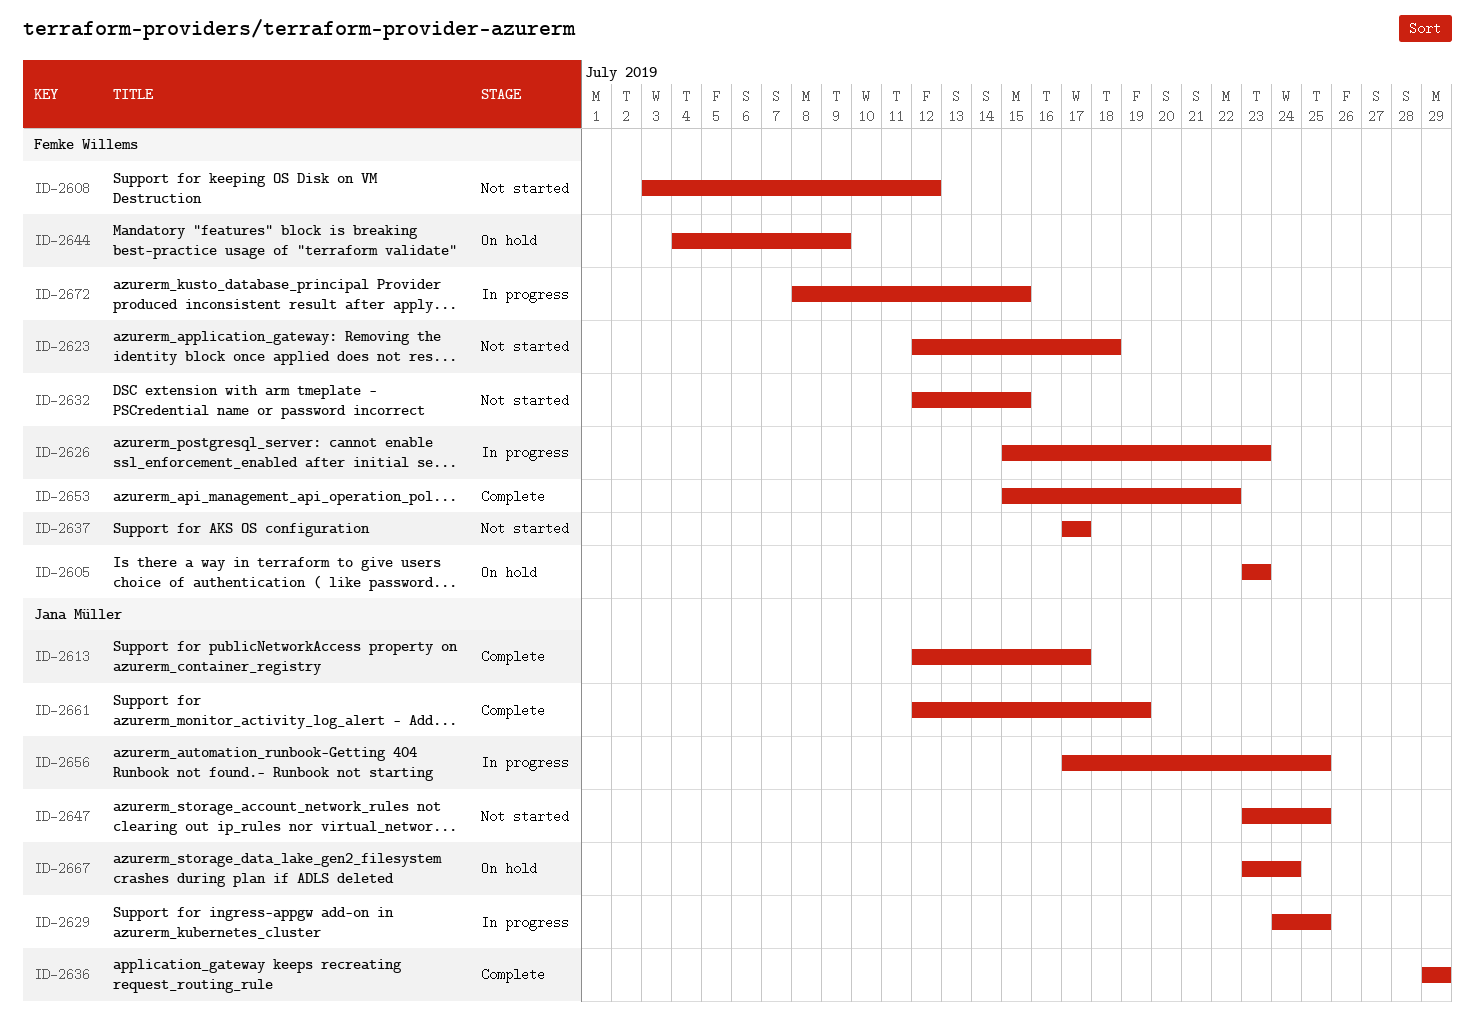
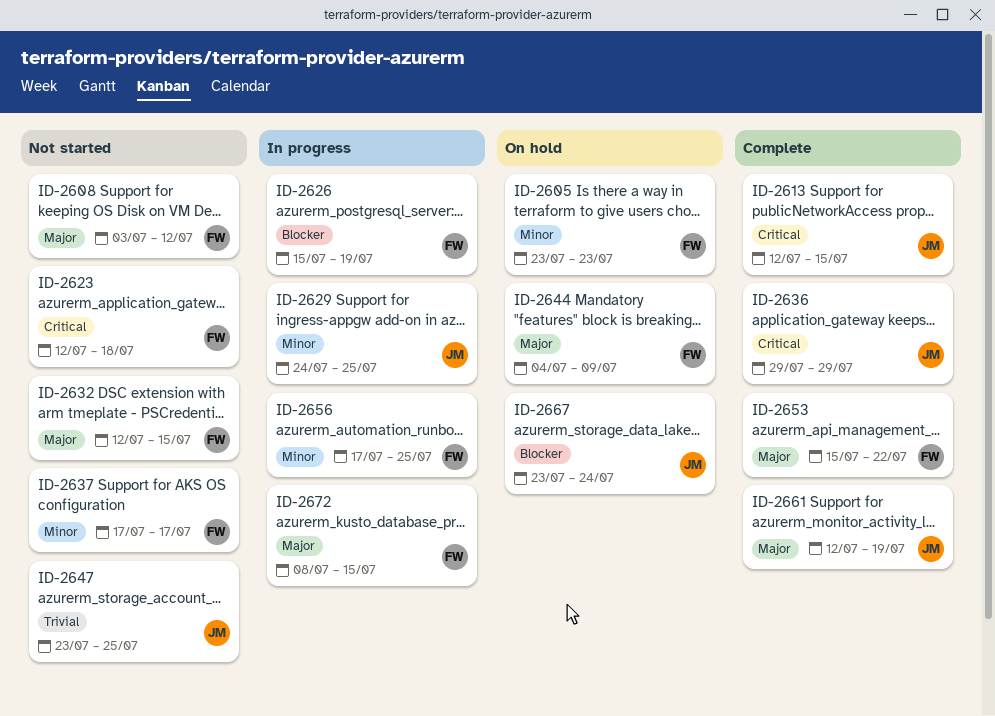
ID-2613, due: Jul 17 -> Jul 15
ID-2626, due: Jul 23 -> Jul 19
ID-2656, owner: Jana Müller -> Femke Willems

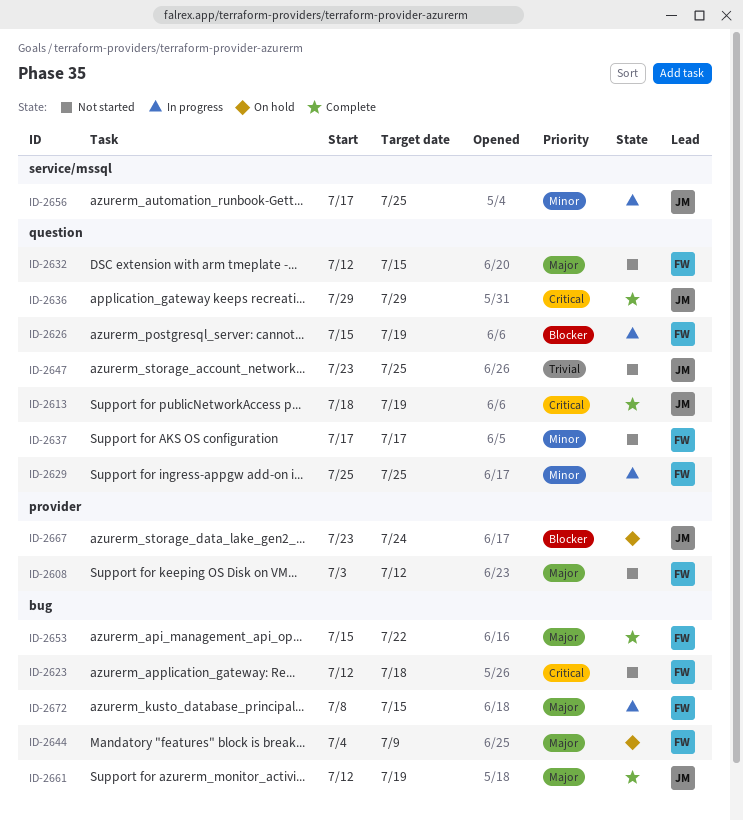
ID-2605: present -> none
ID-2613, start: Jul 12 -> Jul 18
ID-2613, due: Jul 15 -> Jul 19
ID-2629, owner: JM -> FW
ID-2629, start: Jul 24 -> Jul 25
ID-2656, owner: FW -> JM

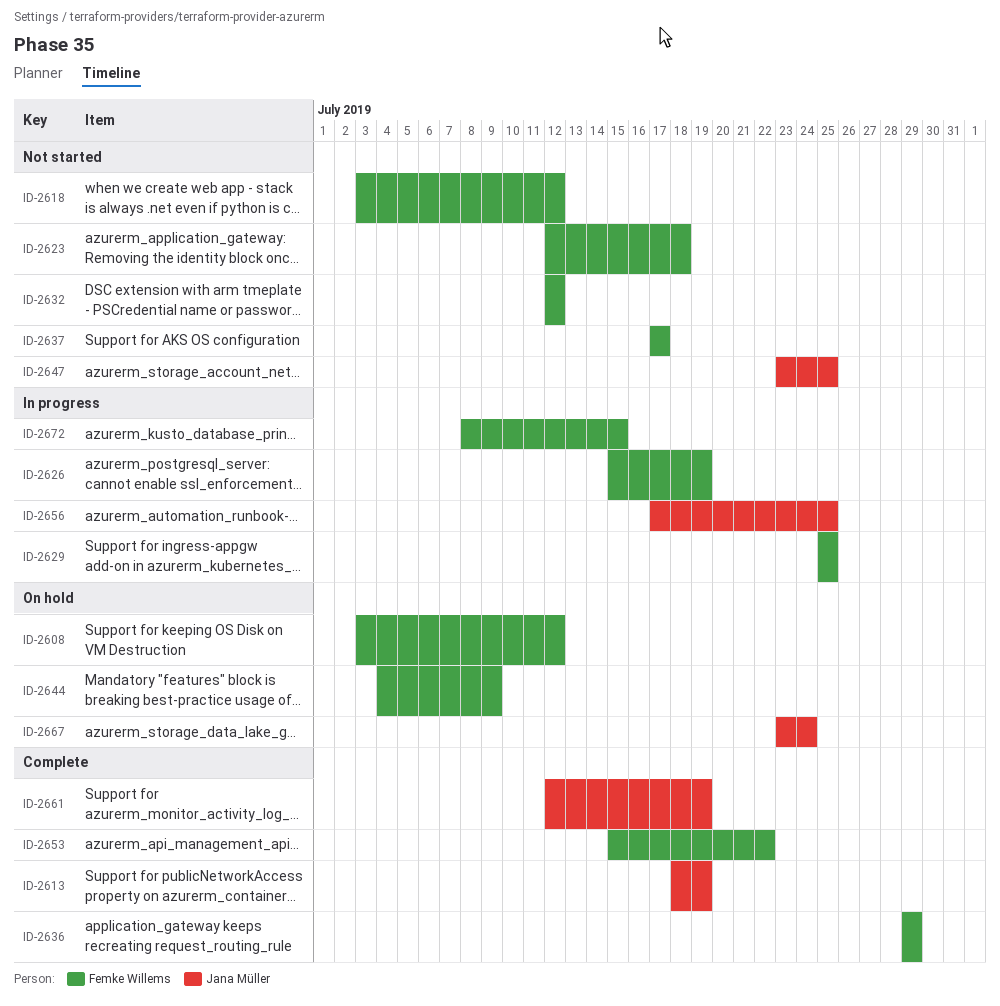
ID-2608, status: Not started -> On hold
ID-2618: none -> present
ID-2632, due: Jul 15 -> Jul 12
ID-2636, owner: Jana Müller -> Femke Willems

